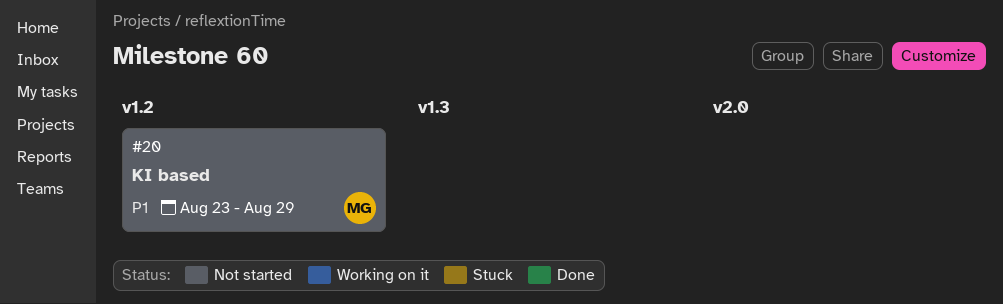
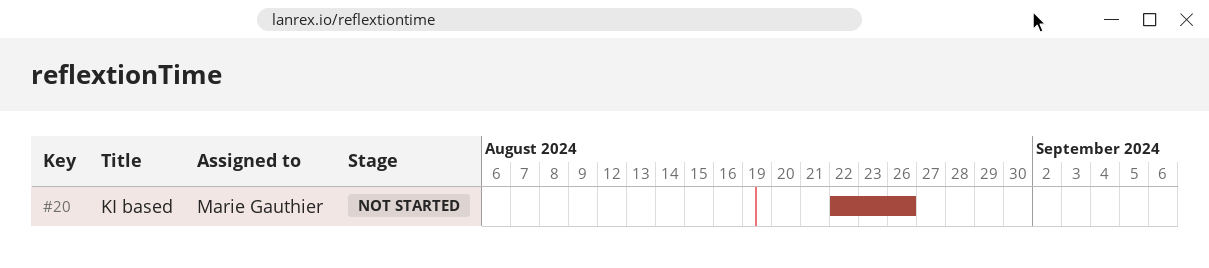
#20, start: Aug 23 -> Aug 22
#20, due: Aug 29 -> Aug 26

